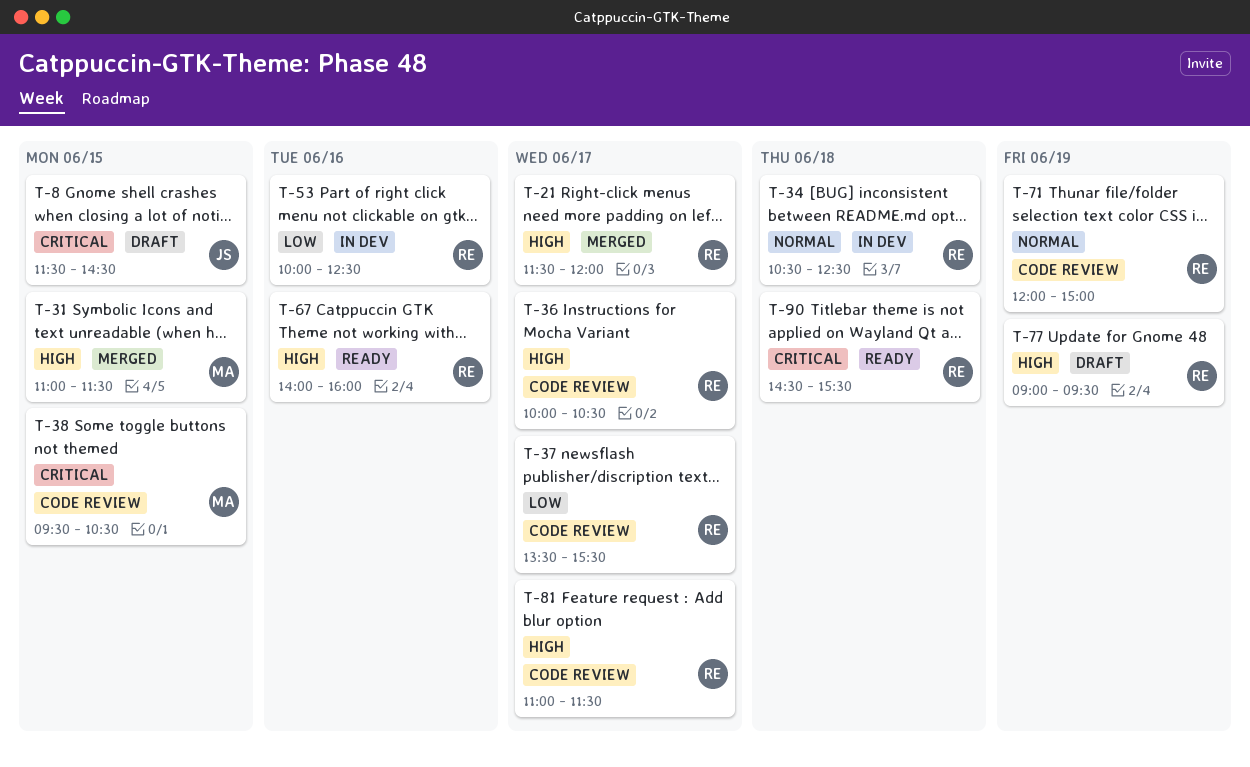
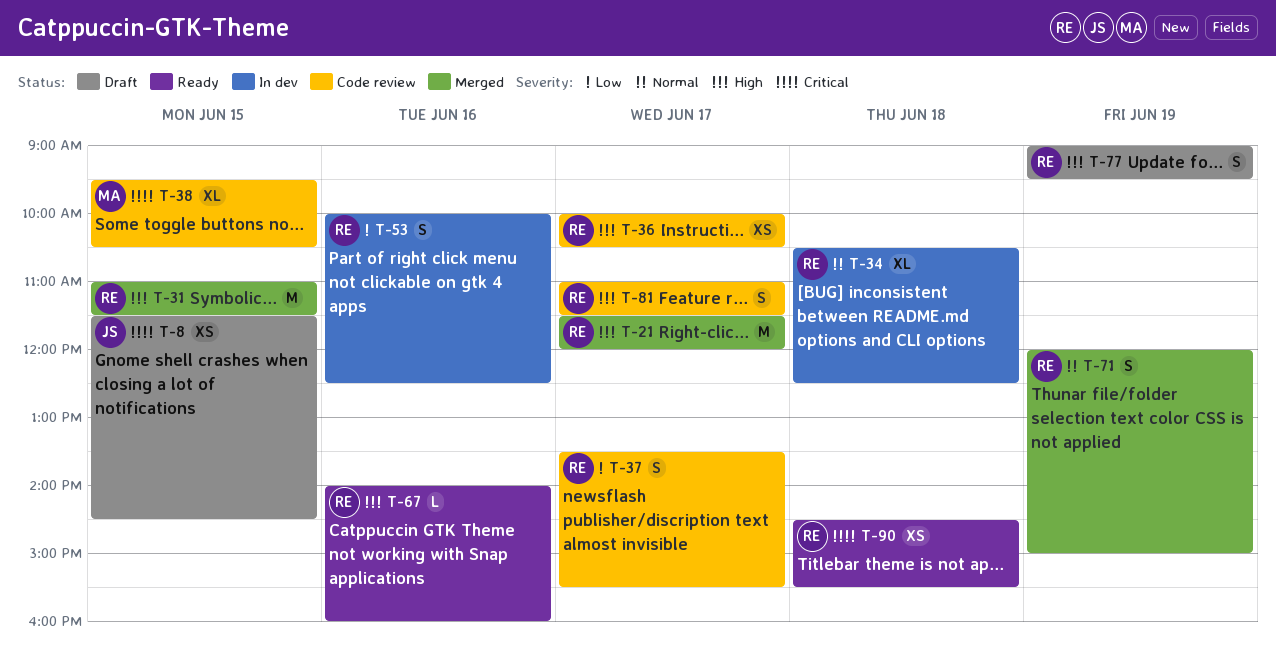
T-31, owner: MA -> RE
T-71, status: Code review -> Merged

